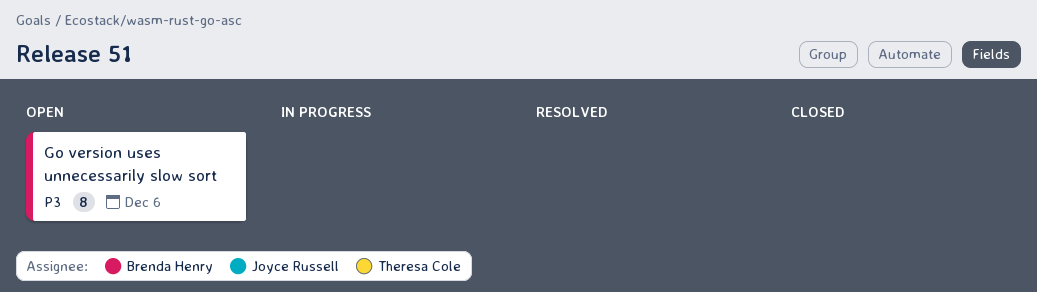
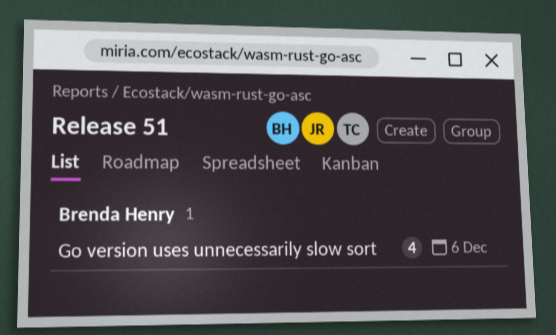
Go version uses unnecessarily slow sort, estimate: 8 -> 4

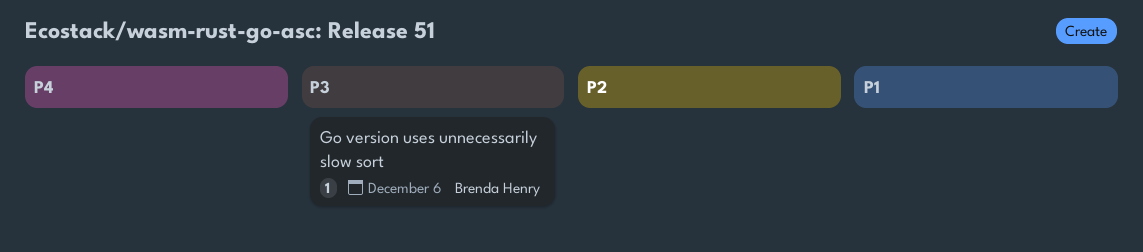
Go version uses unnecessarily slow sort, estimate: 4 -> 1

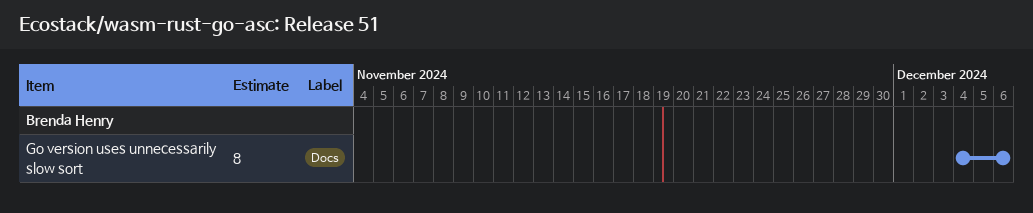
Go version uses unnecessarily slow sort, estimate: 1 -> 8

